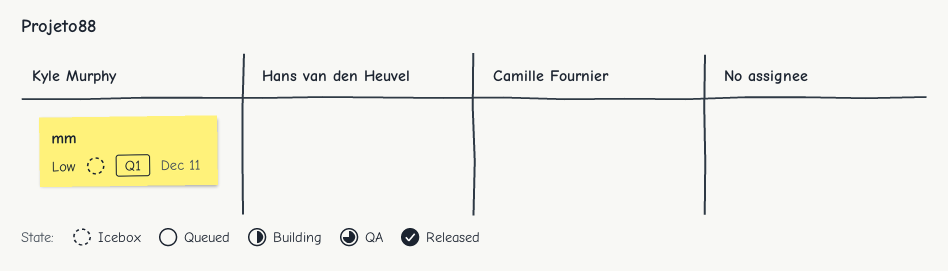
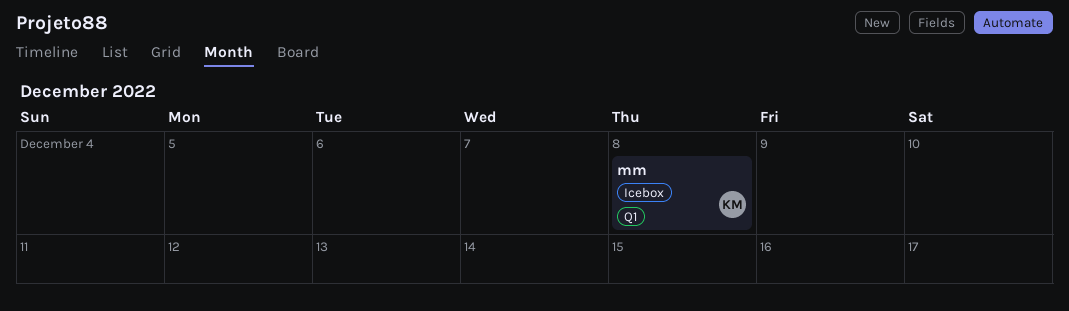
mm, due: Dec 11 -> Dec 8

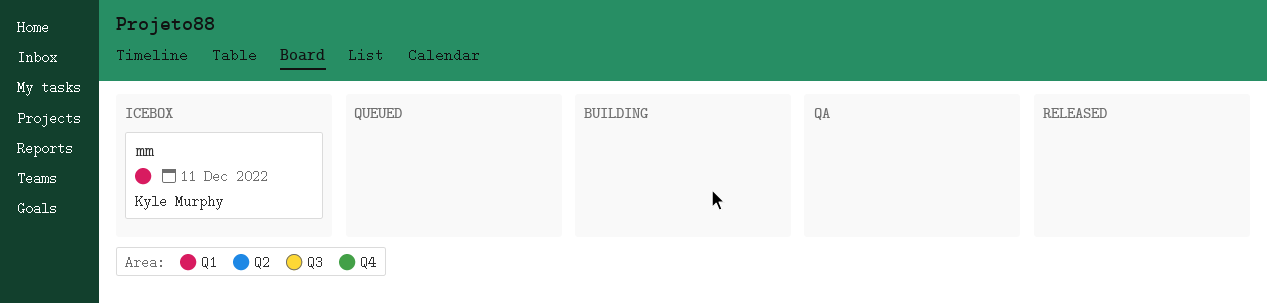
mm, due: Dec 8 -> Dec 11

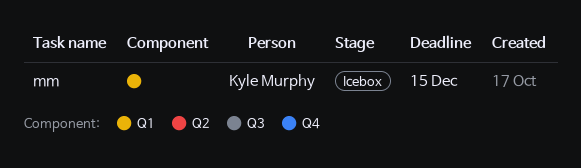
mm, due: Dec 11 -> Dec 15

